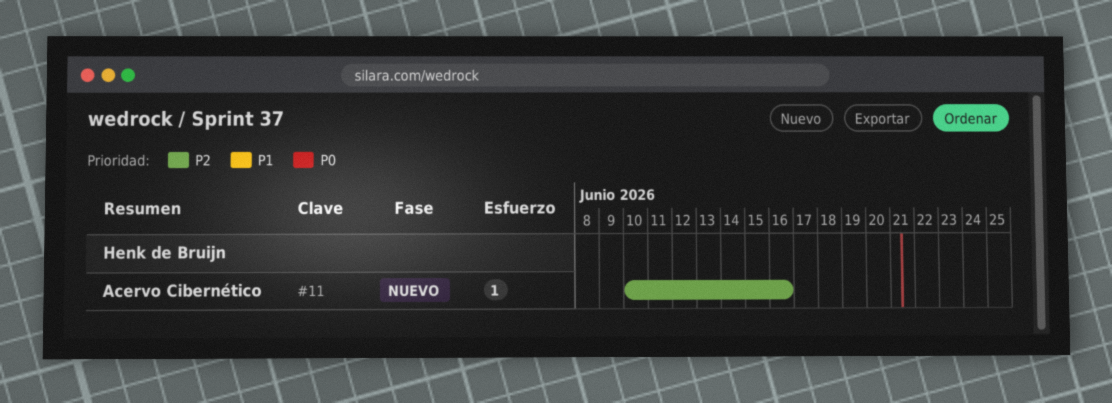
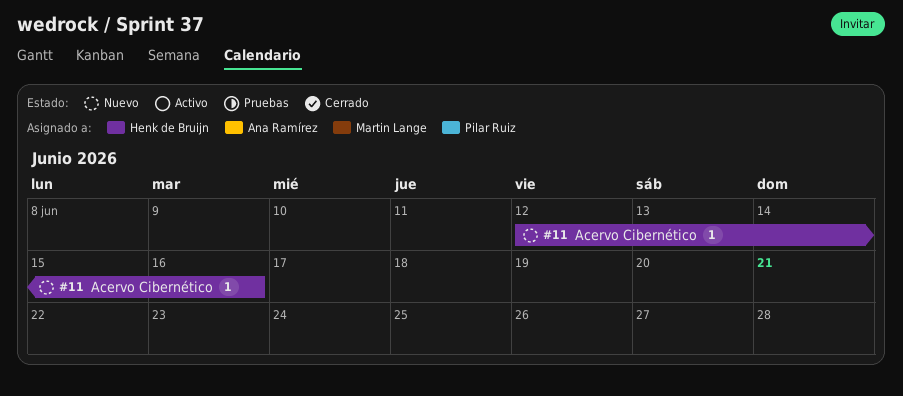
#11, start: Jun 10 -> Jun 12

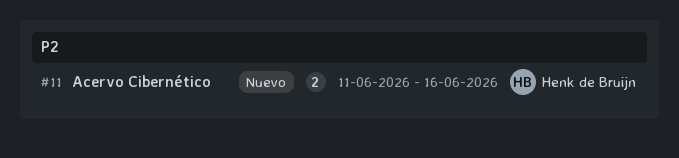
#11, estimate: 1 -> 2
#11, start: Jun 12 -> Jun 11

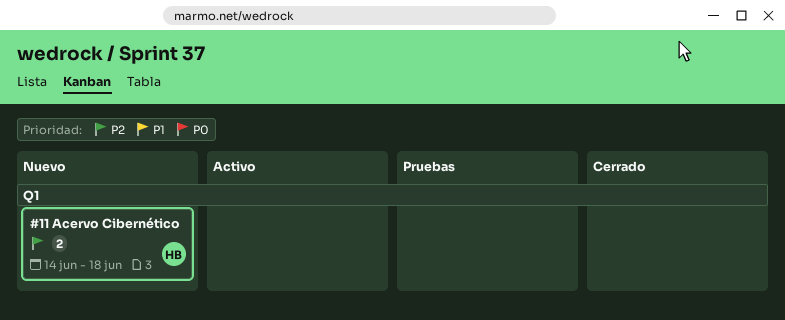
#11, start: Jun 11 -> Jun 14
#11, due: Jun 16 -> Jun 18

